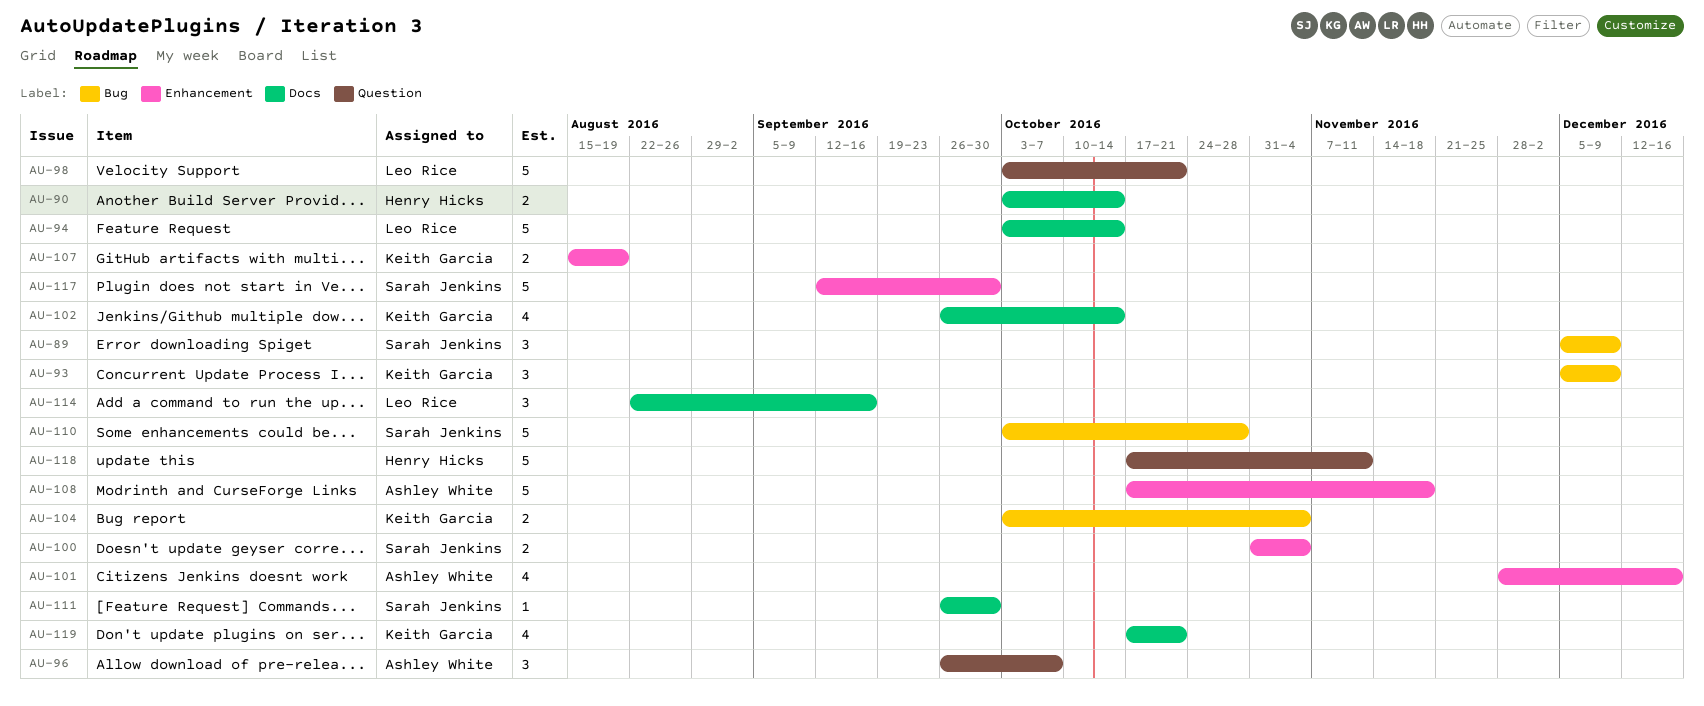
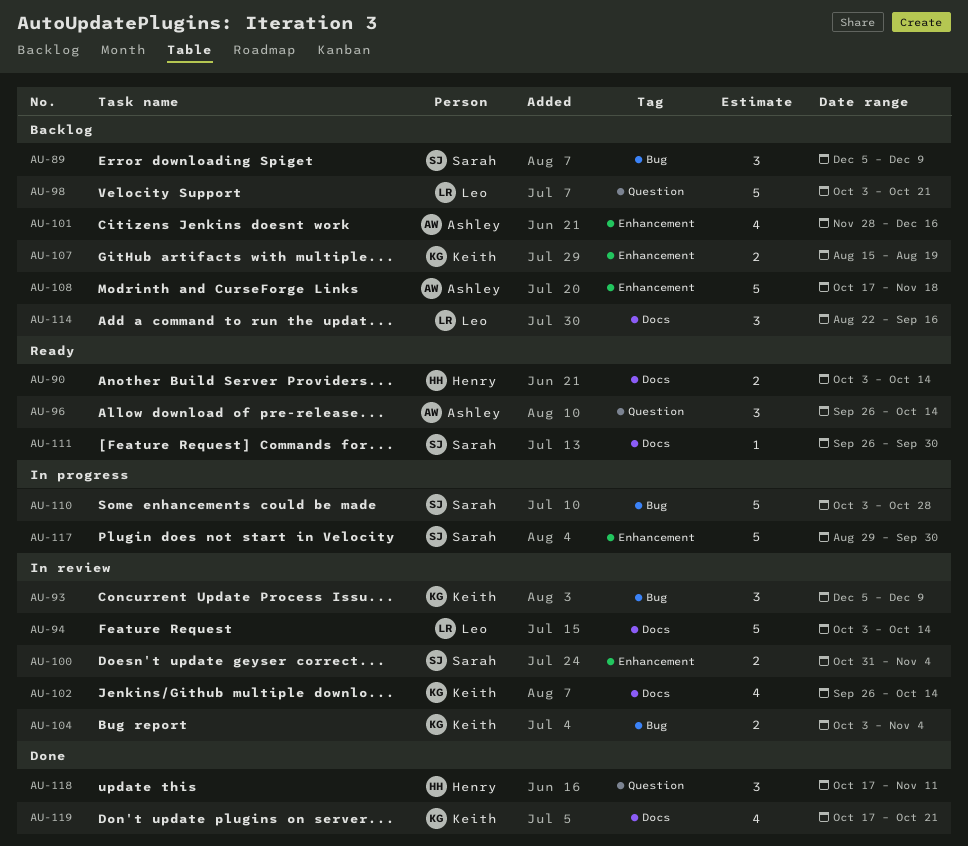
AU-96, due: Oct 7 -> Oct 14
AU-117, start: Sep 12 -> Aug 29
AU-118, estimate: 5 -> 3

